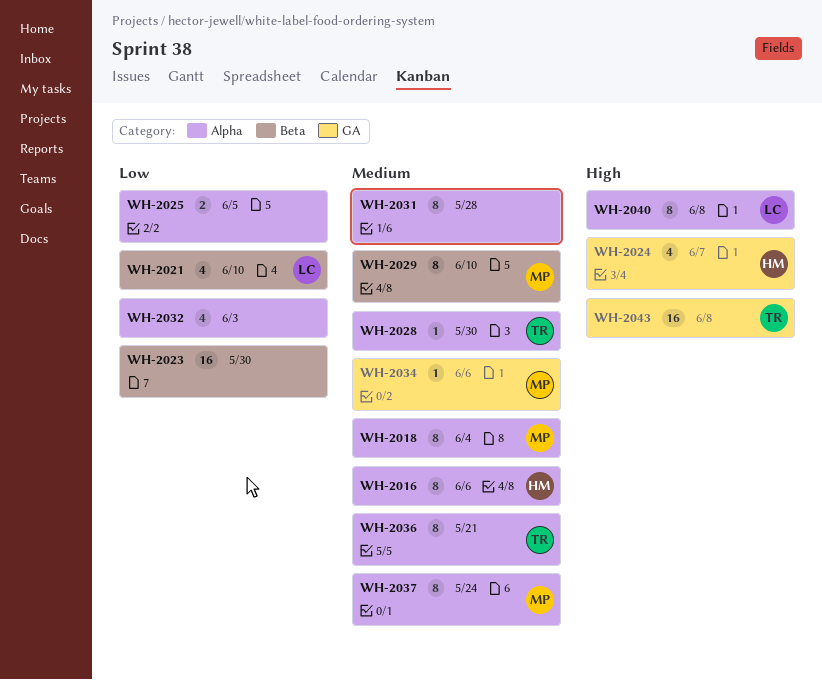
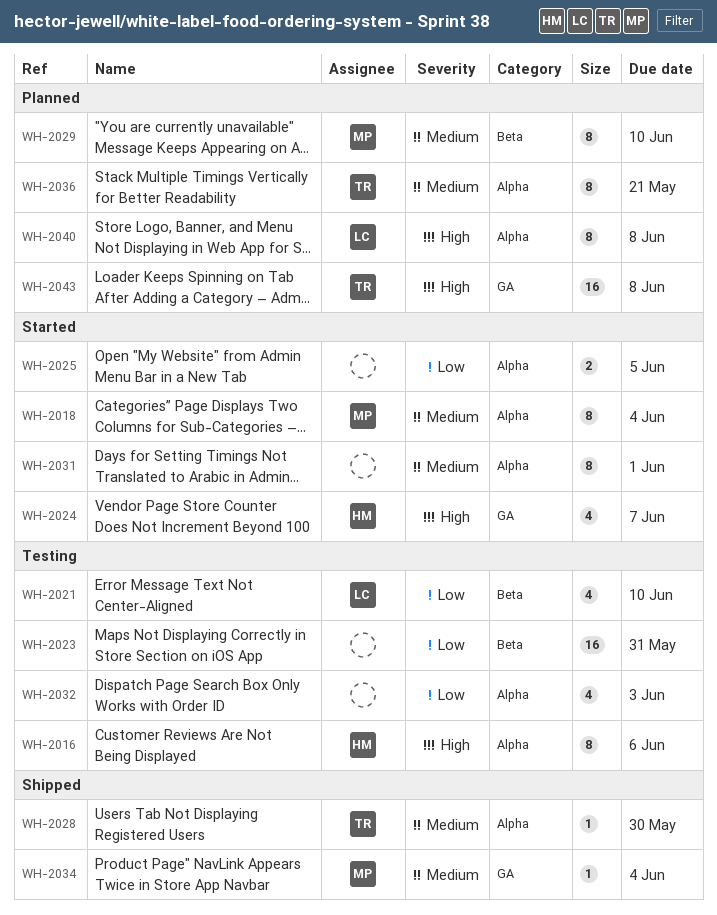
WH-2016, priority: Medium -> High
WH-2023, due: May 30 -> May 31
WH-2031, due: May 28 -> Jun 1
WH-2034, due: Jun 6 -> Jun 4
WH-2037: present -> none

